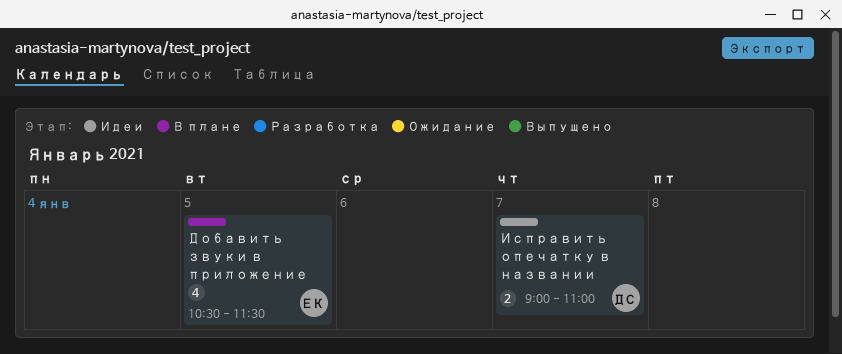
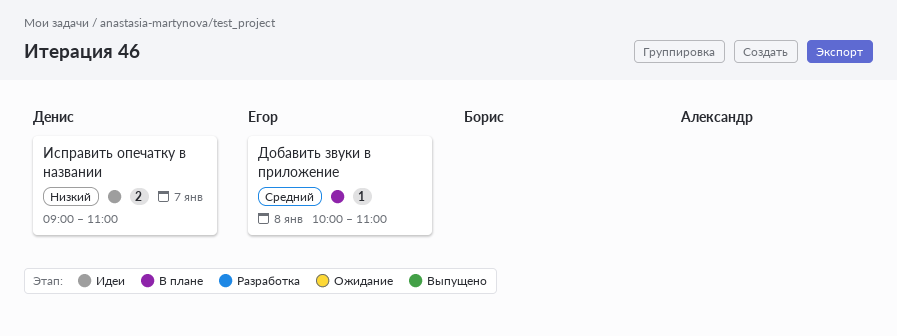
Добавить звуки в приложение, estimate: 4 -> 1
Добавить звуки в приложение, day: Jan 5 -> Jan 8
Добавить звуки в приложение, begins: 10:30 -> 10:00
Добавить звуки в приложение, ends: 11:30 -> 11:00

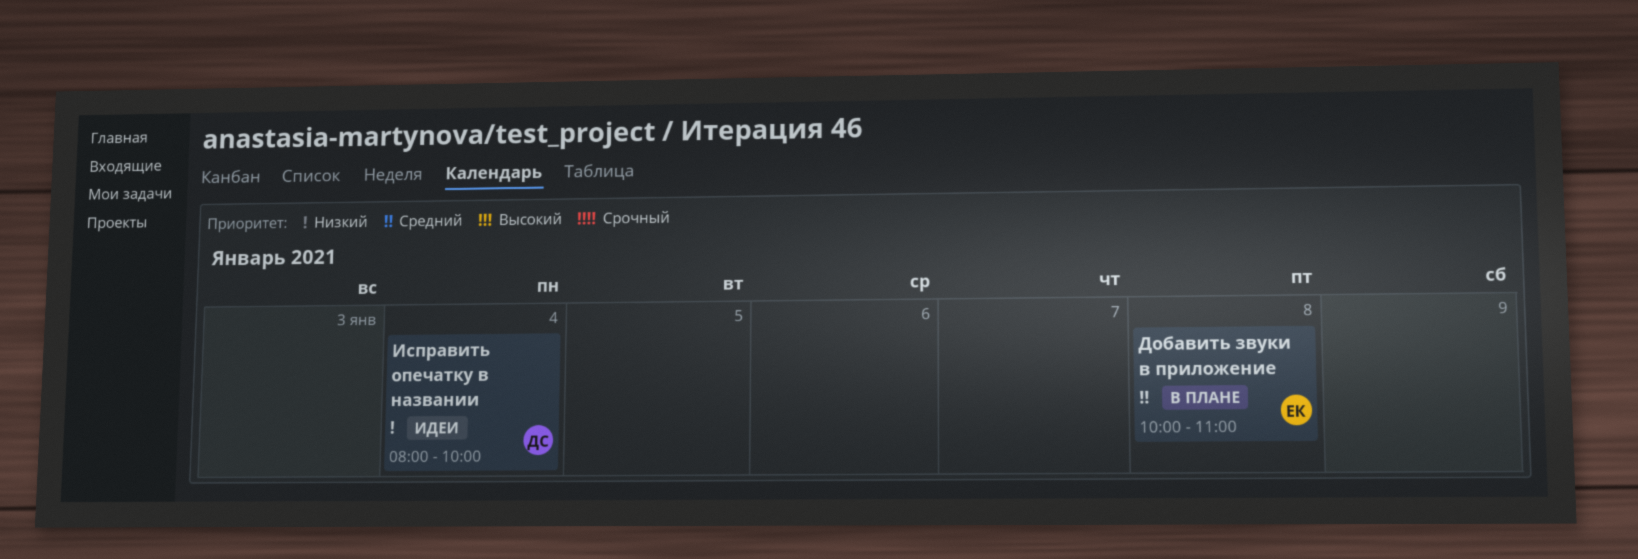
Исправить опечатку в названии, day: Jan 7 -> Jan 4
Исправить опечатку в названии, begins: 09:00 -> 08:00
Исправить опечатку в названии, ends: 11:00 -> 10:00

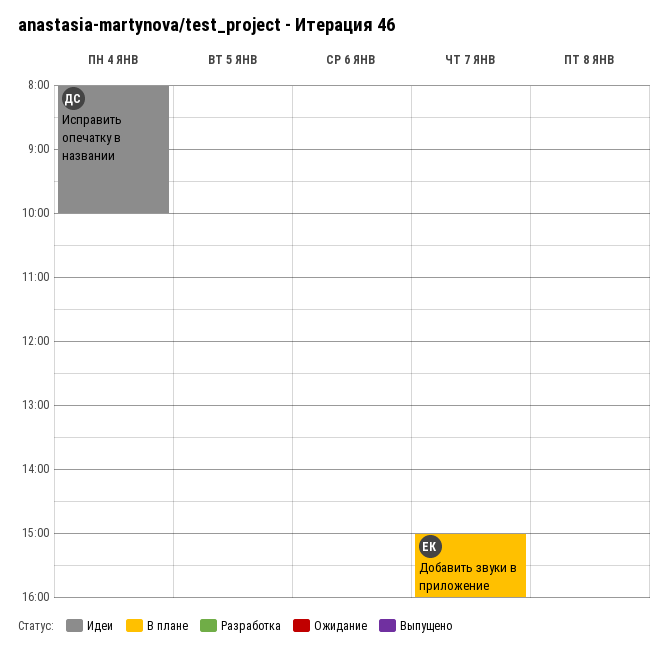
Добавить звуки в приложение, day: Jan 8 -> Jan 7
Добавить звуки в приложение, begins: 10:00 -> 15:00
Добавить звуки в приложение, ends: 11:00 -> 16:00

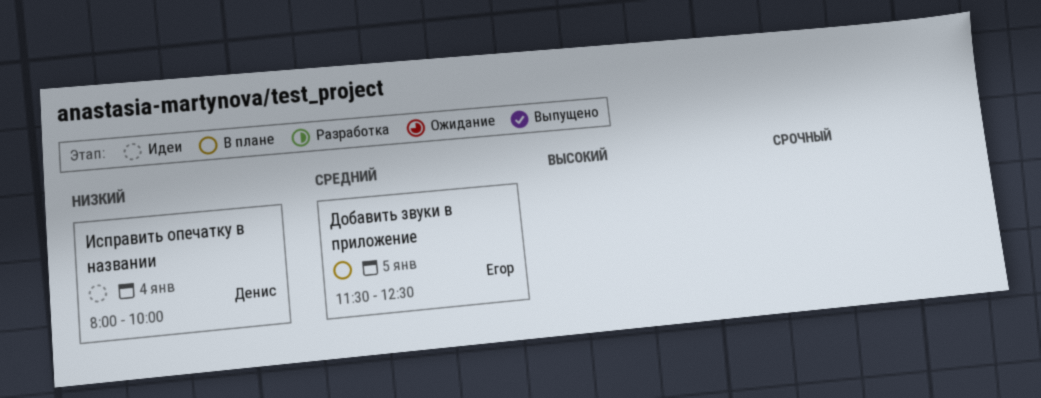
Добавить звуки в приложение, day: Jan 7 -> Jan 5
Добавить звуки в приложение, begins: 15:00 -> 11:30
Добавить звуки в приложение, ends: 16:00 -> 12:30

